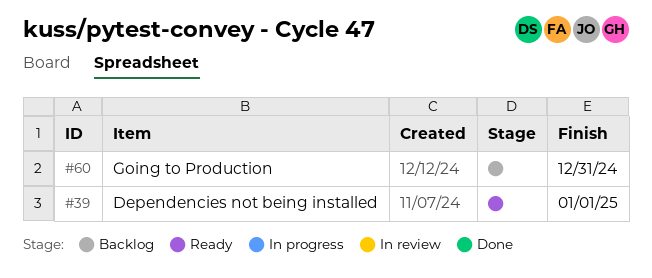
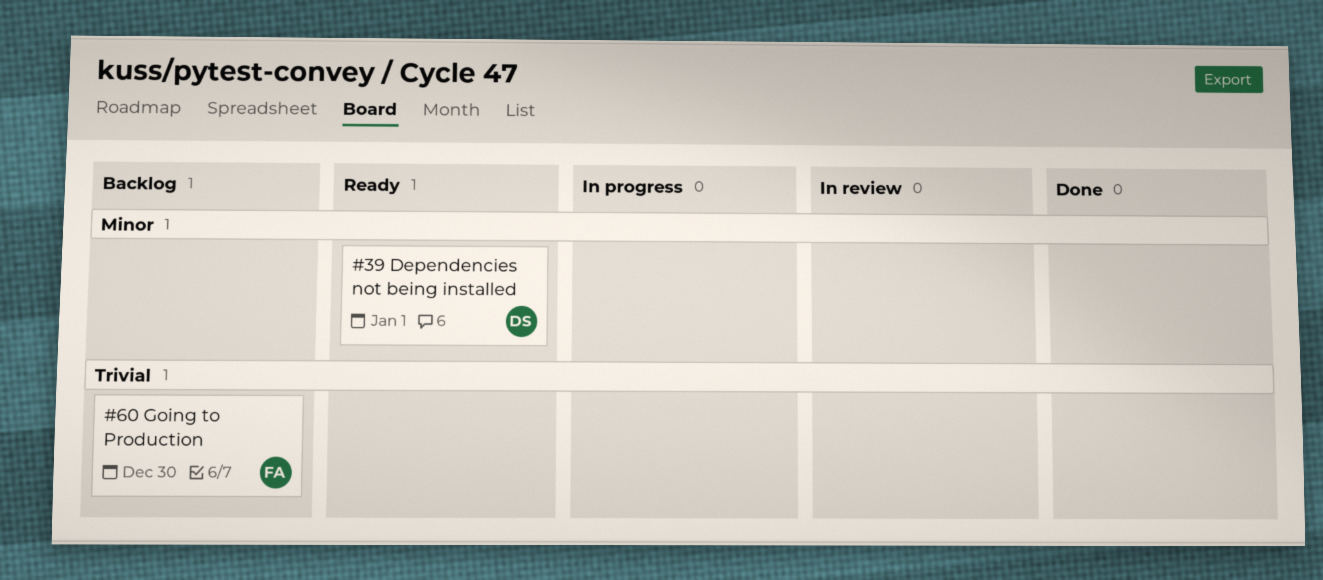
#60, due: Dec 31 -> Dec 30

